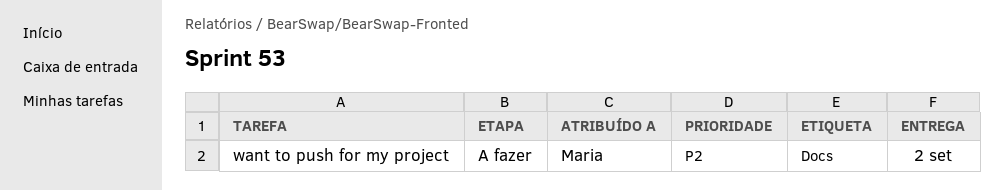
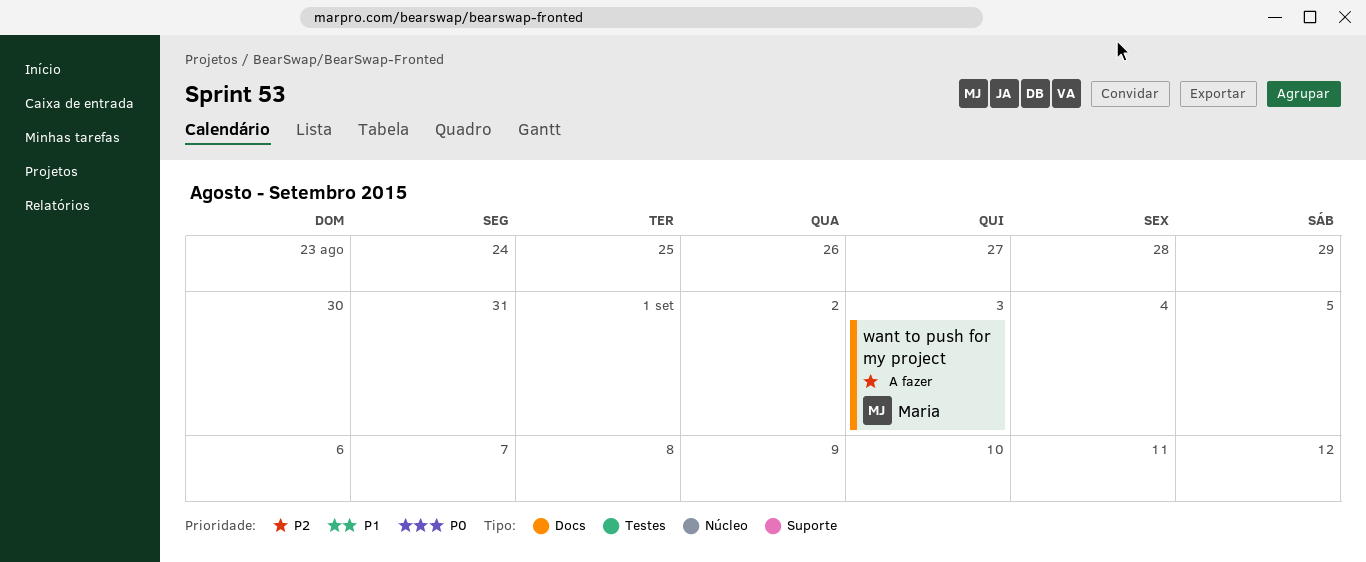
want to push for my project, due: Sep 2 -> Sep 3

